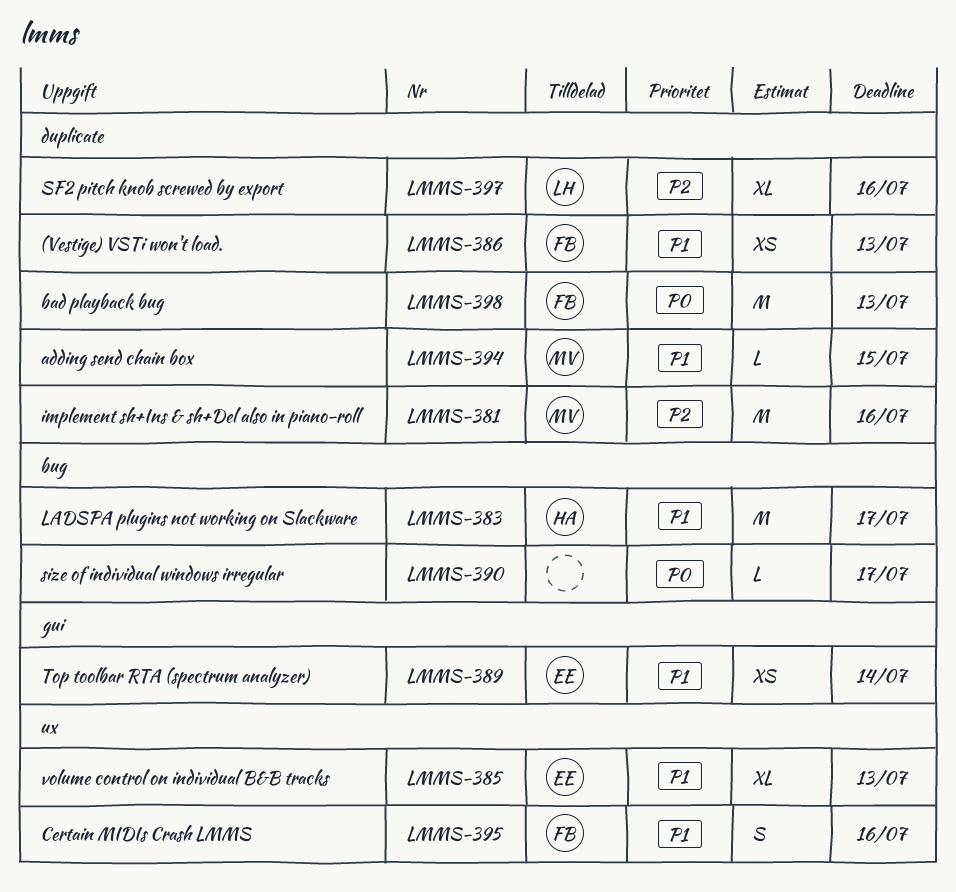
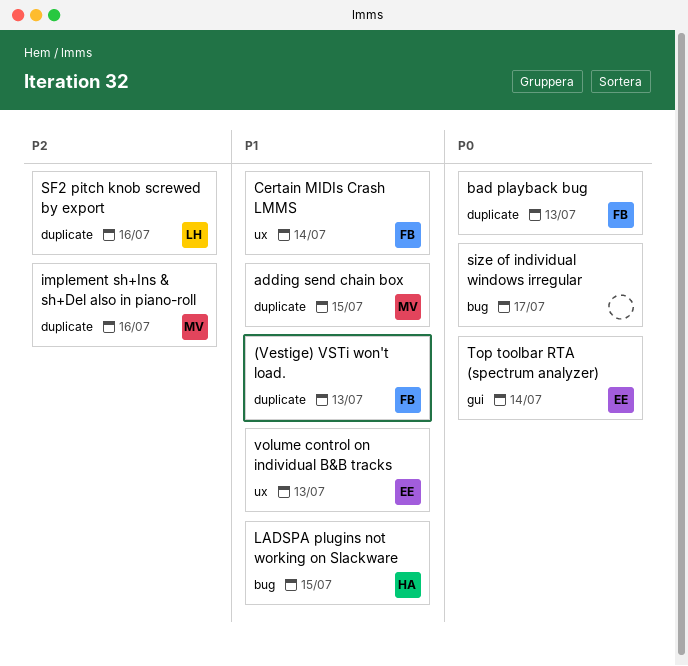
Certain MIDIs Crash LMMS, due: Jul 16 -> Jul 14
LADSPA plugins not working on Slackware, due: Jul 17 -> Jul 15
Top toolbar RTA (spectrum analyzer), priority: P1 -> P0

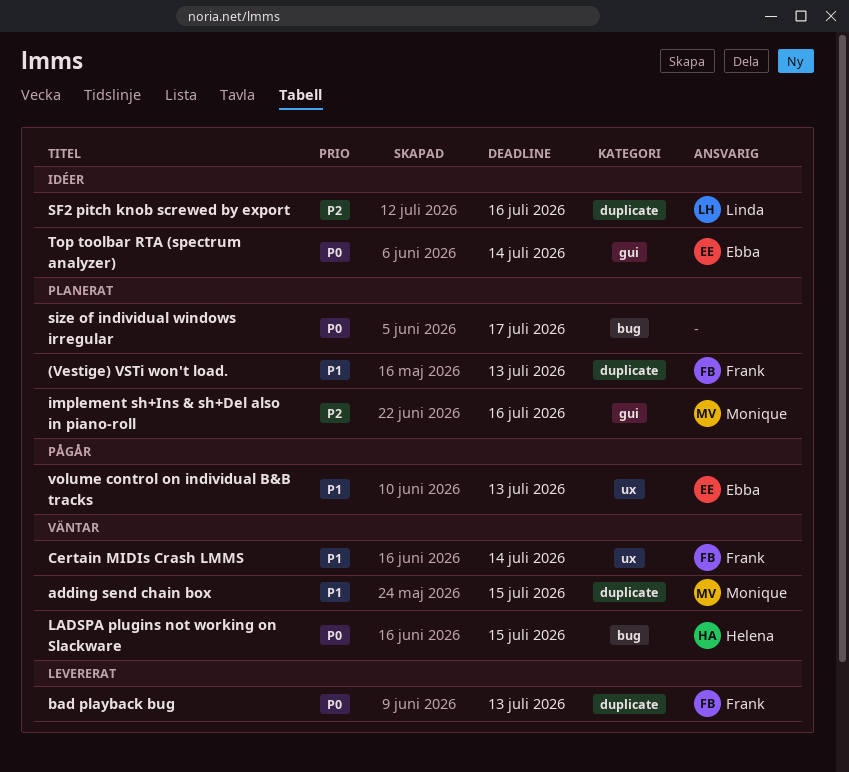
implement sh+Ins & sh+Del also in piano-roll, label: duplicate -> gui
LADSPA plugins not working on Slackware, priority: P1 -> P0

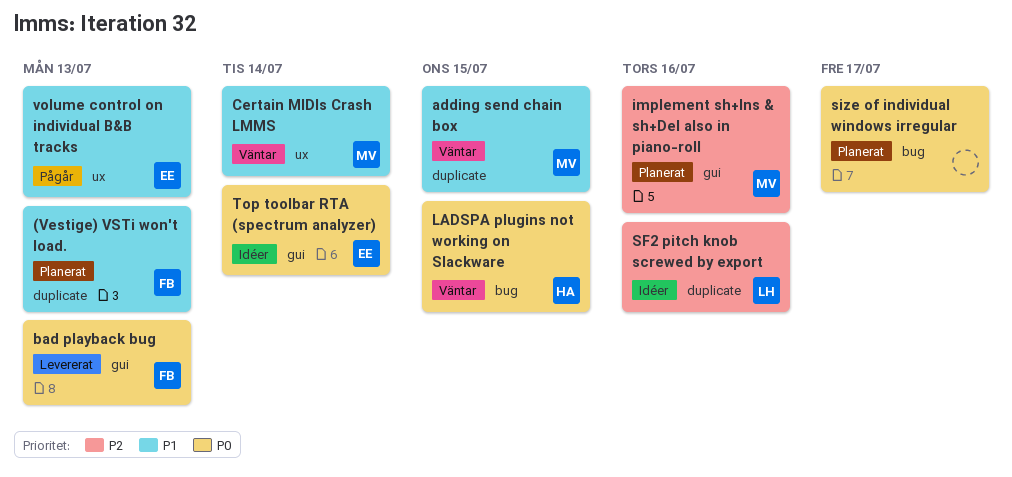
bad playback bug, label: duplicate -> gui
Certain MIDIs Crash LMMS, owner: Frank -> Monique

